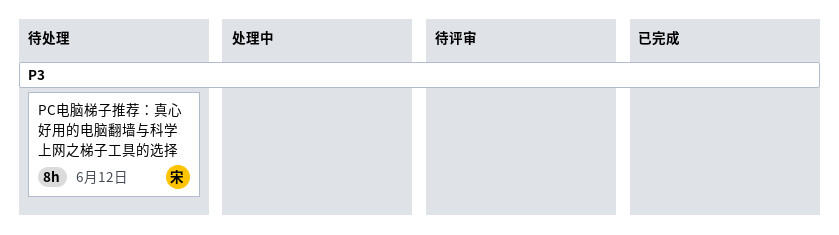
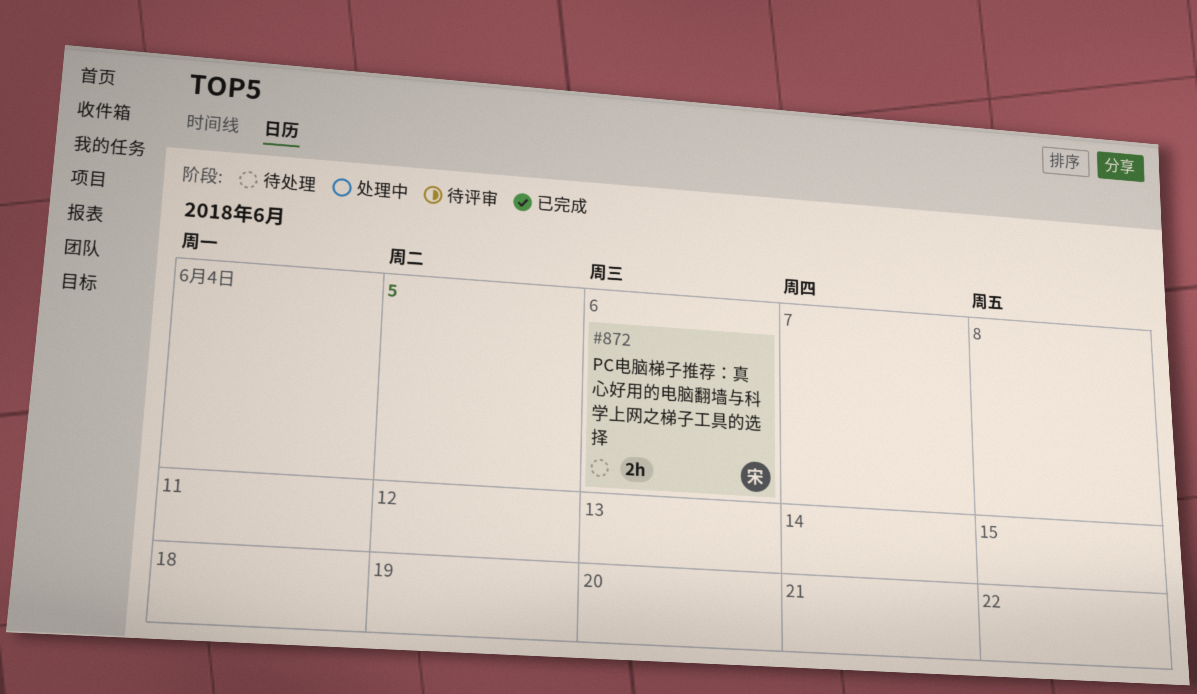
PC电脑梯子推荐：真心好用的电脑翻墙与科学上网之梯子工具的选择, estimate: 8h -> 2h
PC电脑梯子推荐：真心好用的电脑翻墙与科学上网之梯子工具的选择, due: Jun 12 -> Jun 6

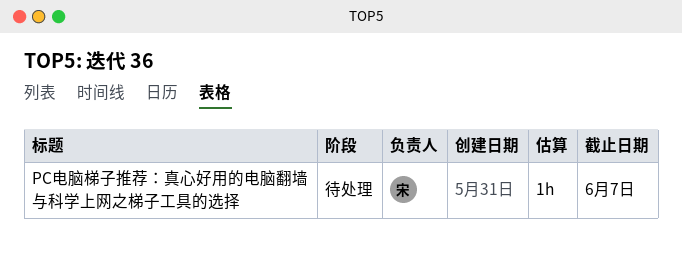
PC电脑梯子推荐：真心好用的电脑翻墙与科学上网之梯子工具的选择, estimate: 2h -> 1h
PC电脑梯子推荐：真心好用的电脑翻墙与科学上网之梯子工具的选择, due: Jun 6 -> Jun 7

